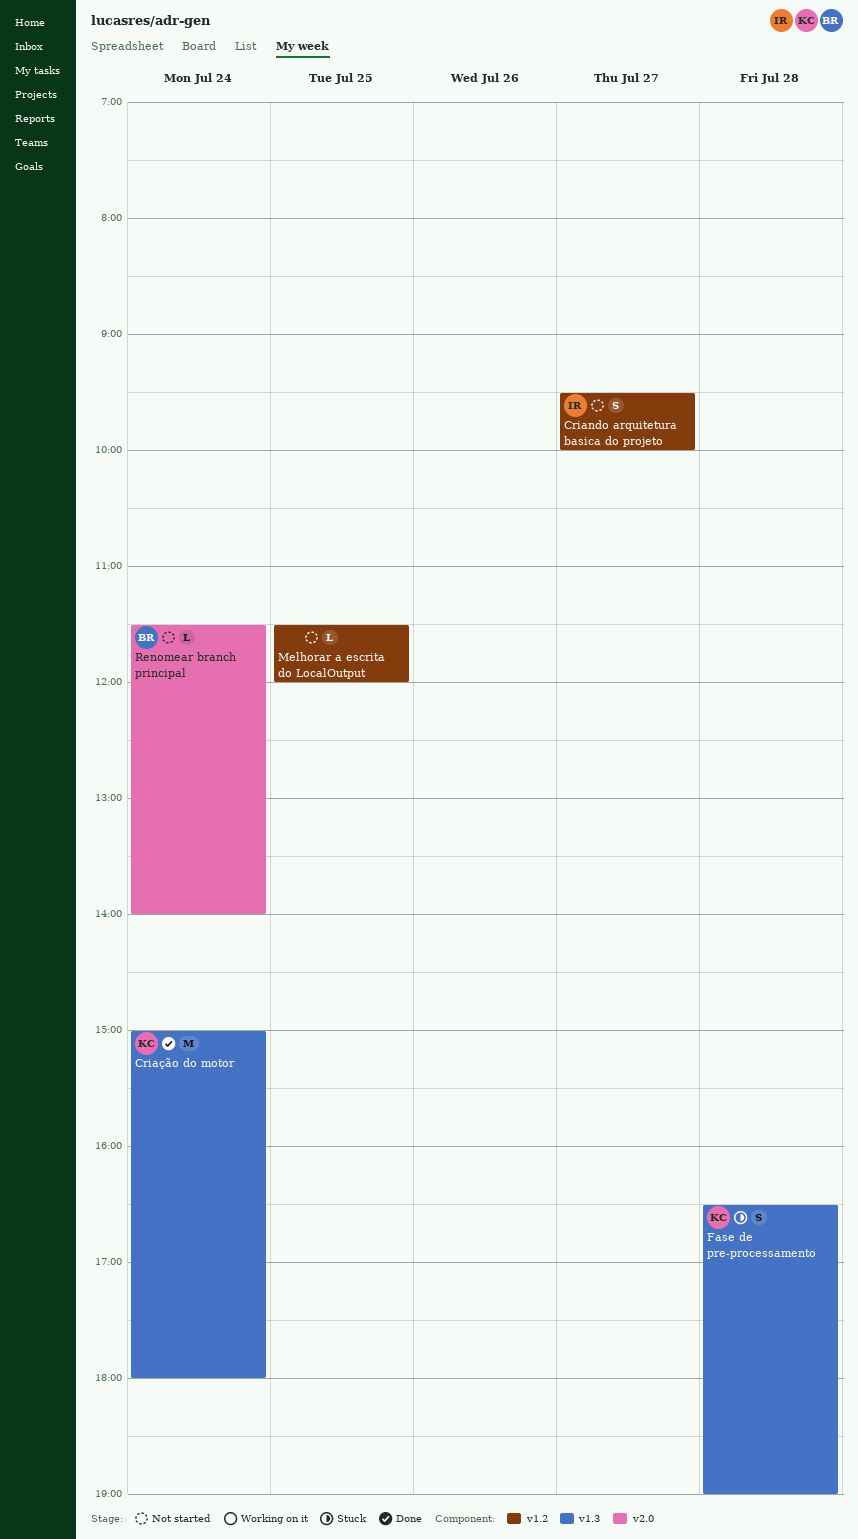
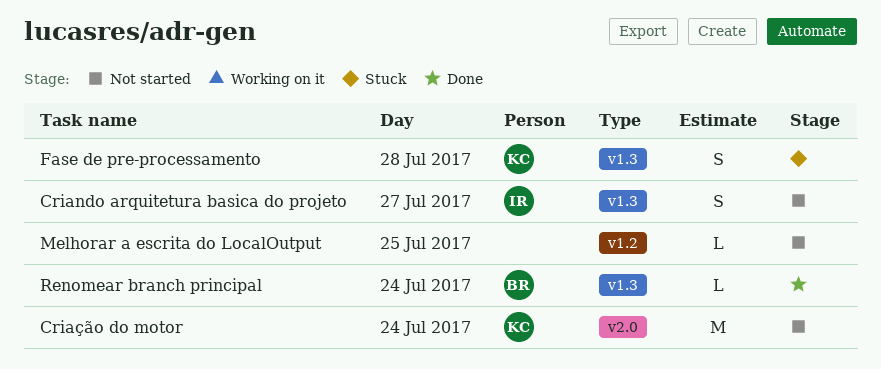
Criando arquitetura basica do projeto, label: v1.2 -> v1.3
Criação do motor, status: Done -> Not started
Criação do motor, label: v1.3 -> v2.0
Renomear branch principal, status: Not started -> Done
Renomear branch principal, label: v2.0 -> v1.3

